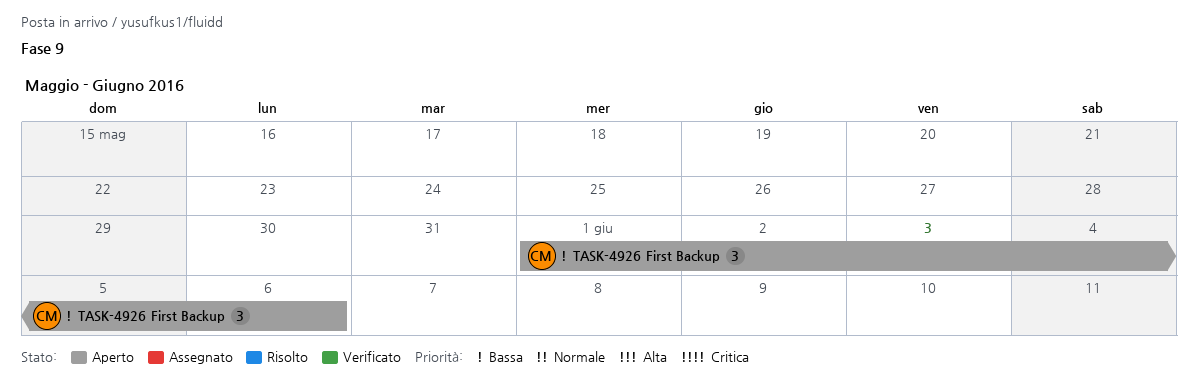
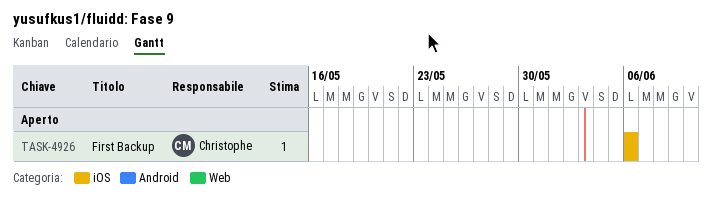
TASK-4926, estimate: 3 -> 1
TASK-4926, start: Jun 1 -> Jun 6

